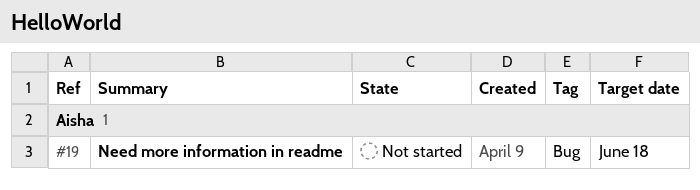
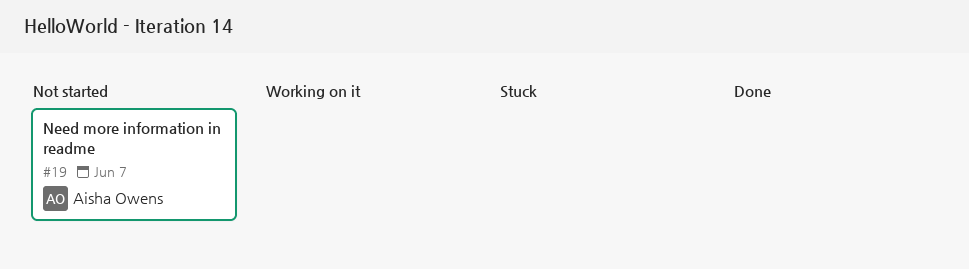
#19, due: Jun 18 -> Jun 7

